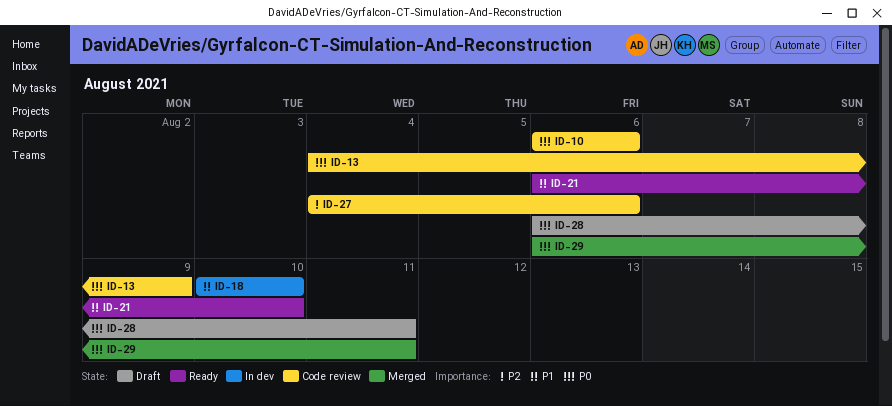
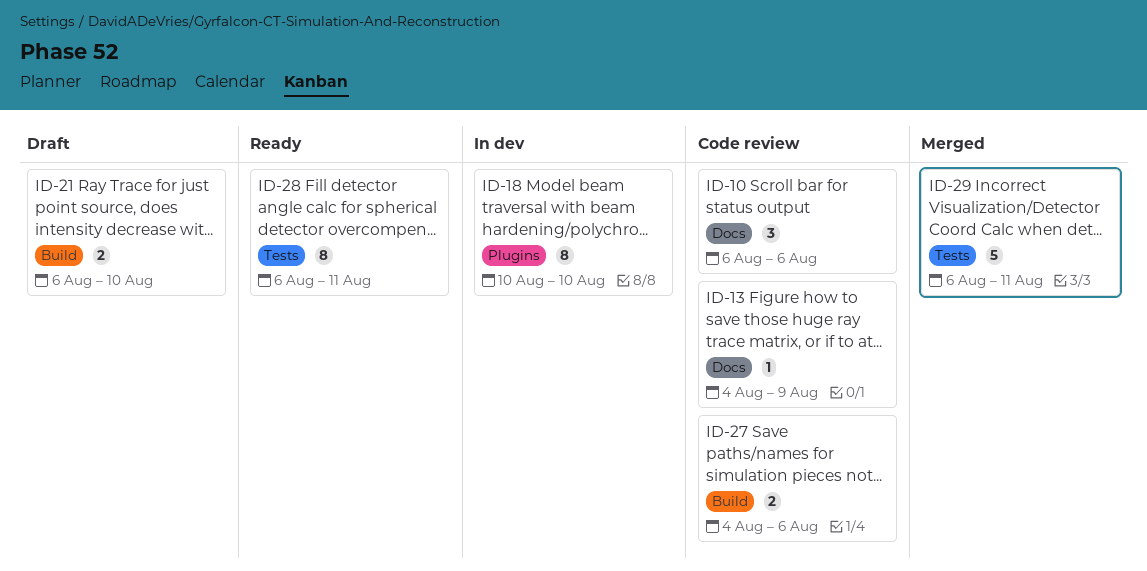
ID-21, status: Ready -> Draft
ID-28, status: Draft -> Ready

